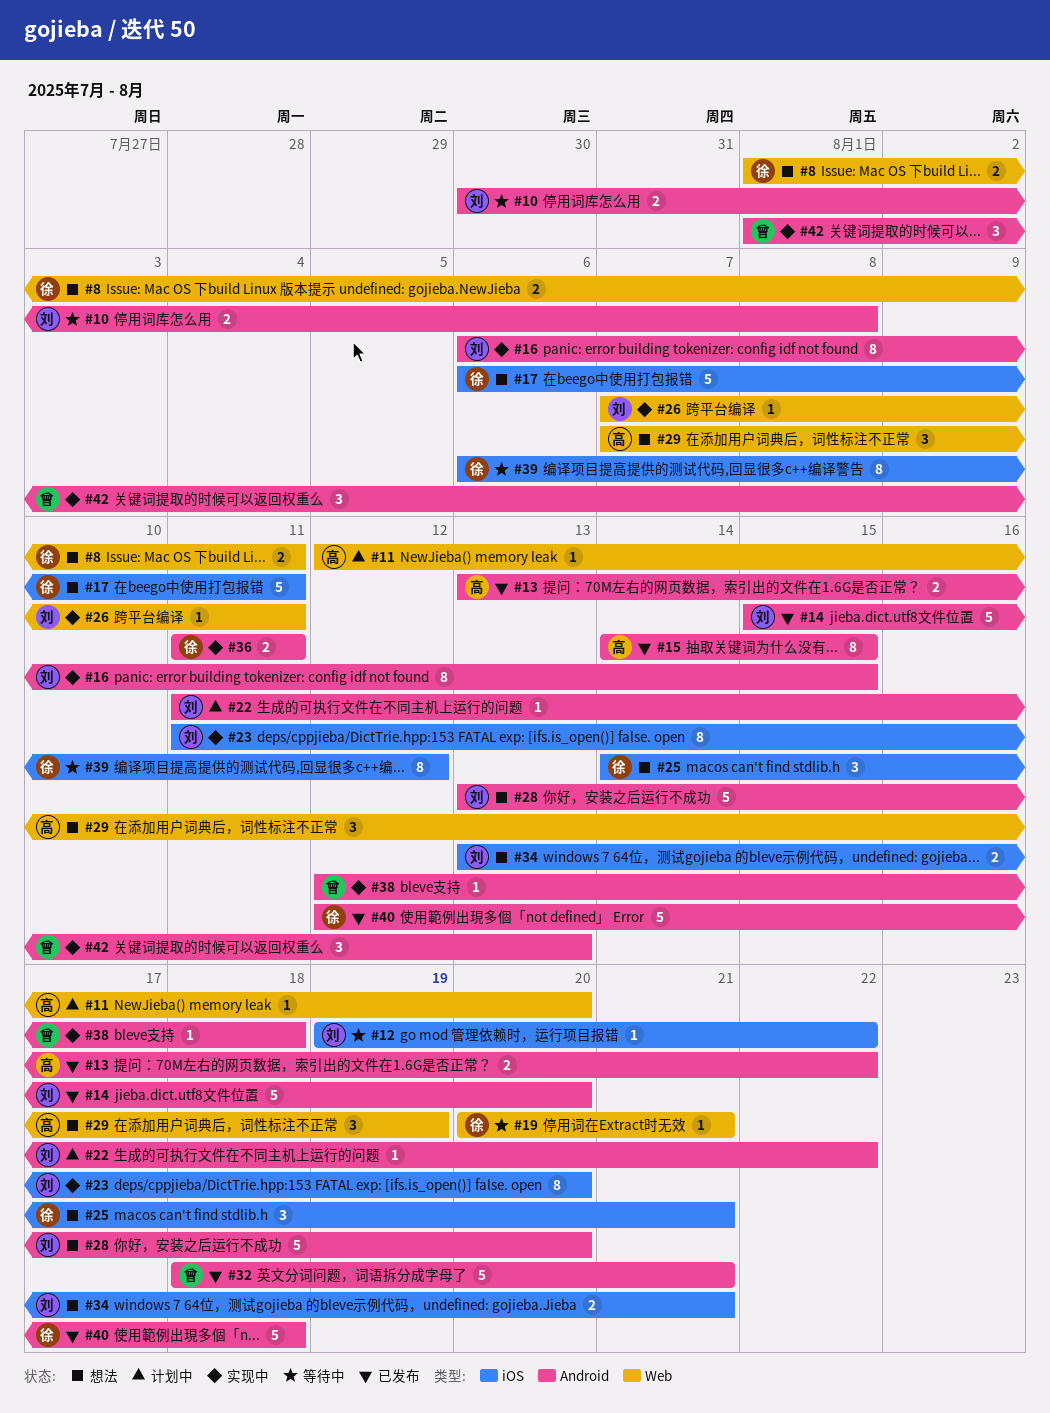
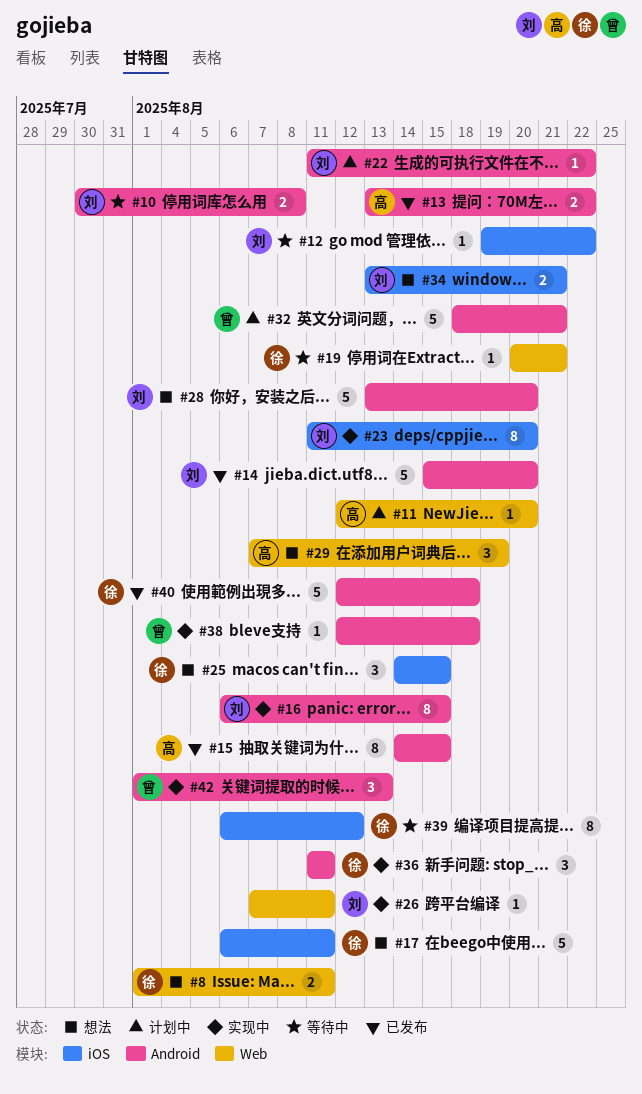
#25, due: Aug 21 -> Aug 15
#32, status: 已发布 -> 计划中
#36, estimate: 2 -> 3

